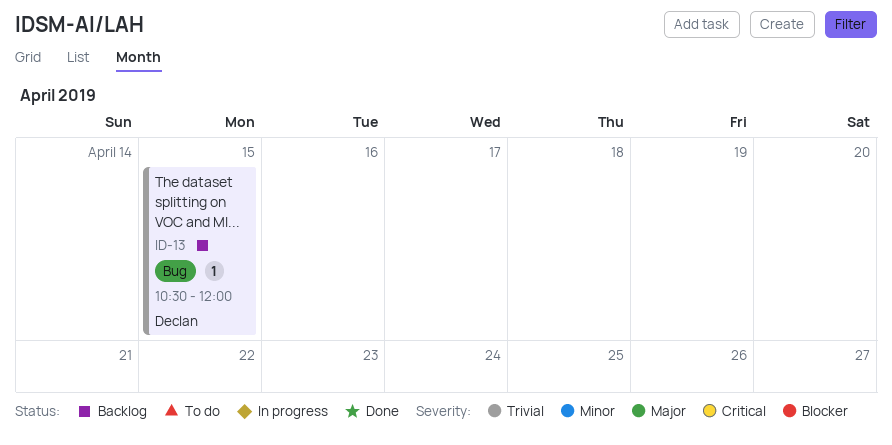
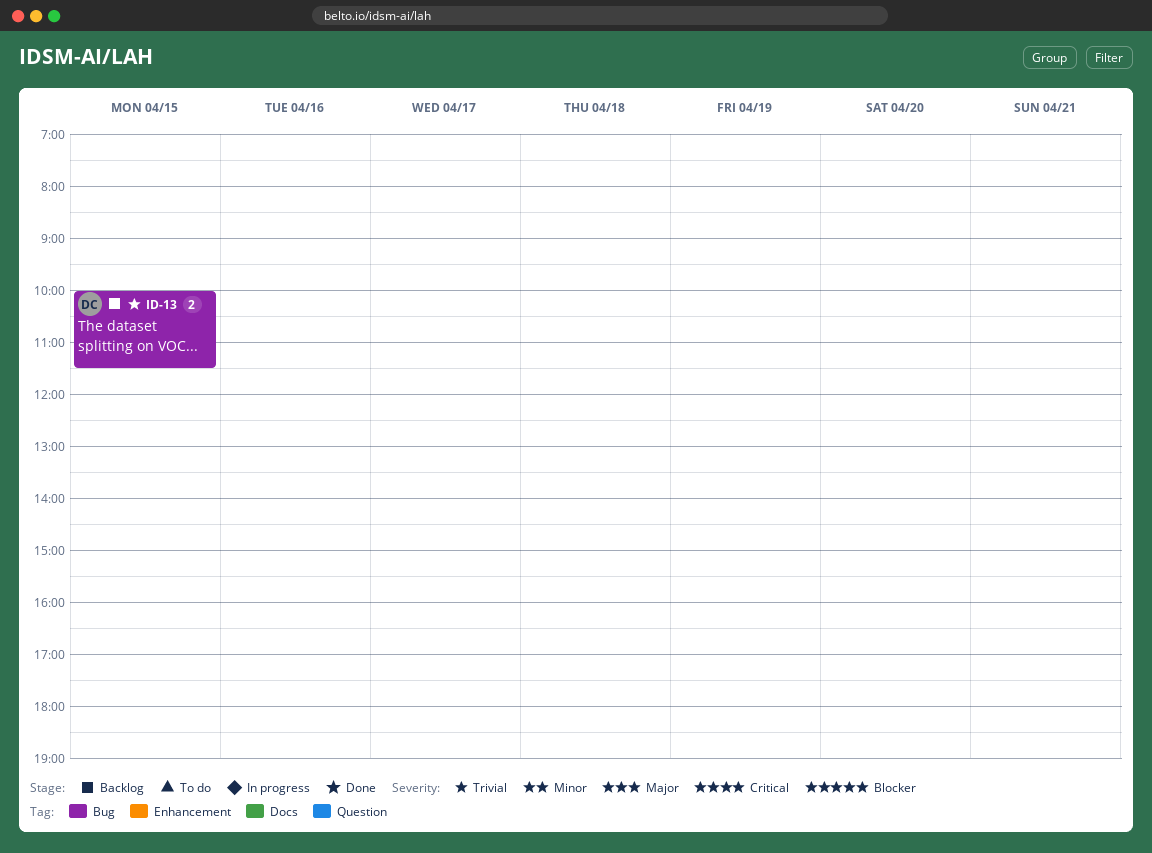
ID-13, estimate: 1 -> 2
ID-13, begins: 10:30 -> 10:00
ID-13, ends: 12:00 -> 11:30

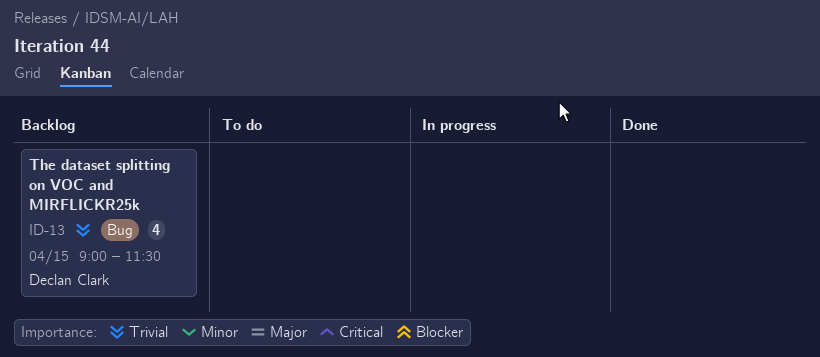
ID-13, estimate: 2 -> 4
ID-13, begins: 10:00 -> 09:00

